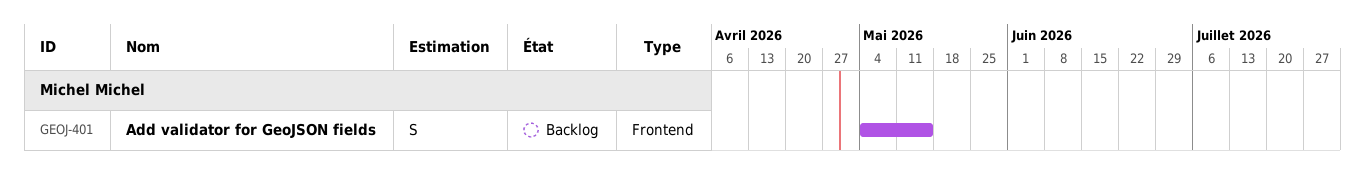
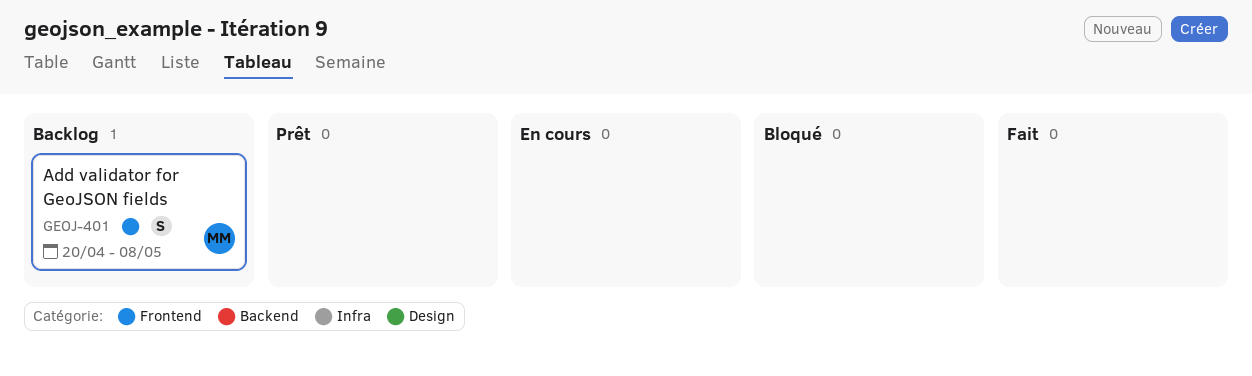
GEOJ-401, start: May 4 -> Apr 20
GEOJ-401, due: May 15 -> May 8

